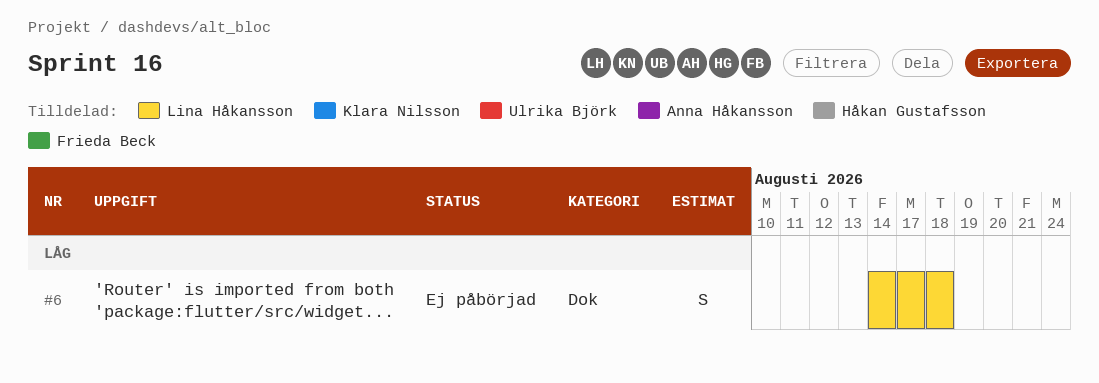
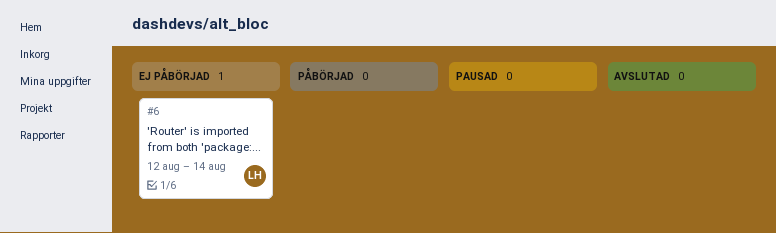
#6, start: Aug 14 -> Aug 12
#6, due: Aug 18 -> Aug 14

